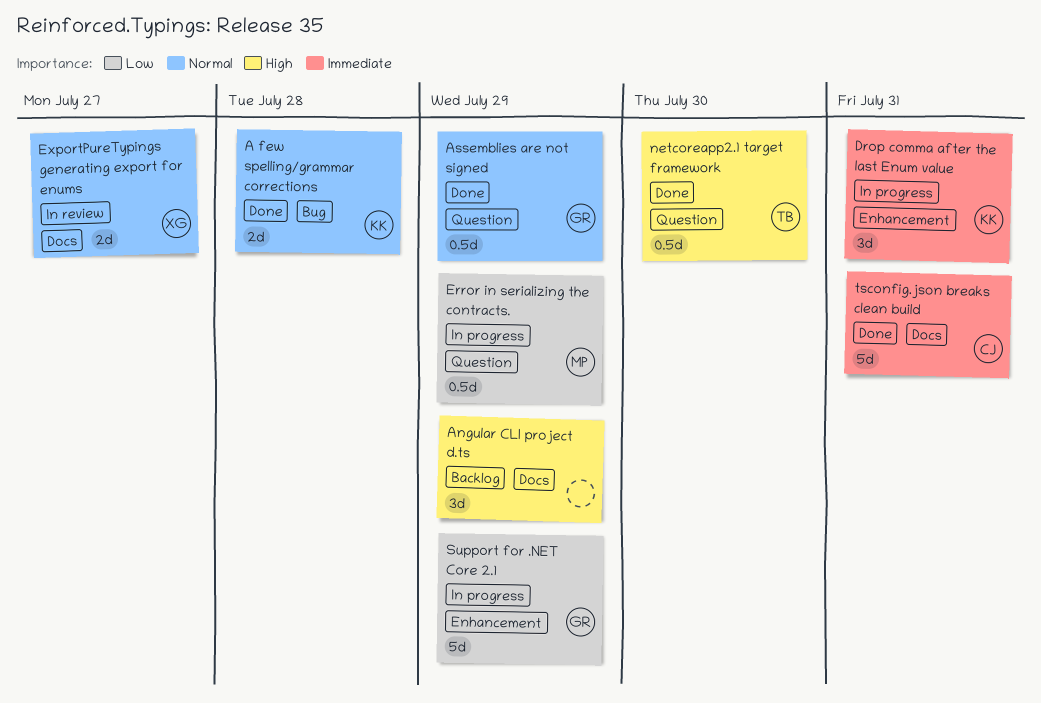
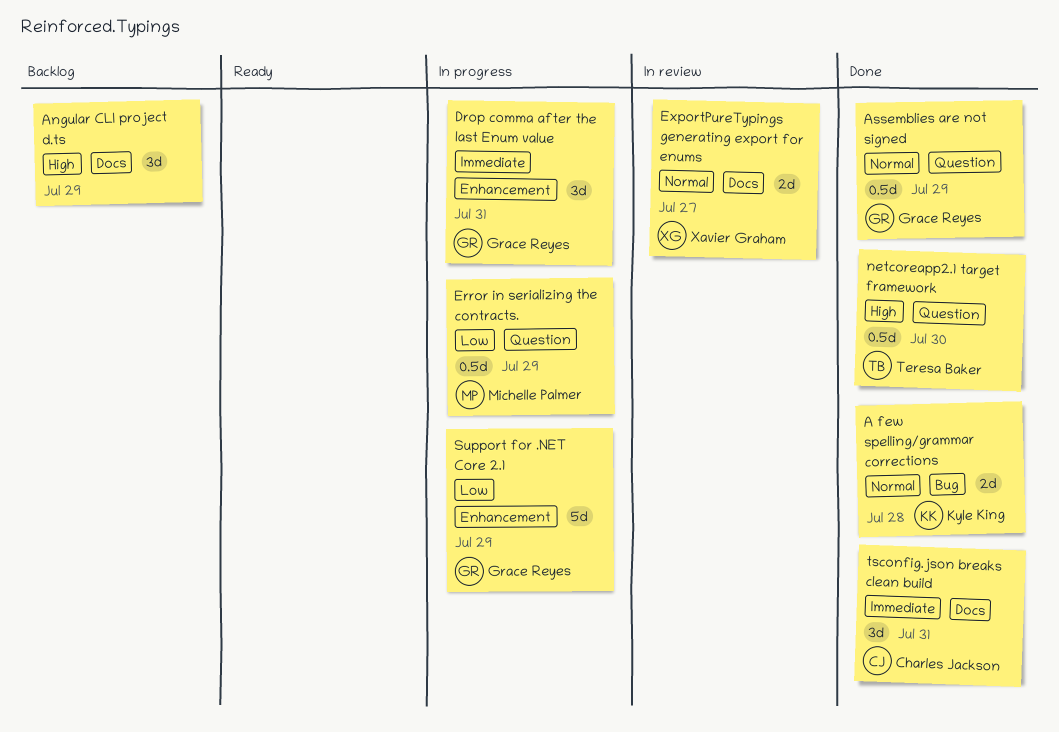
Drop comma after the last Enum value, owner: Kyle King -> Grace Reyes
tsconfig.json breaks clean build, estimate: 5d -> 3d

